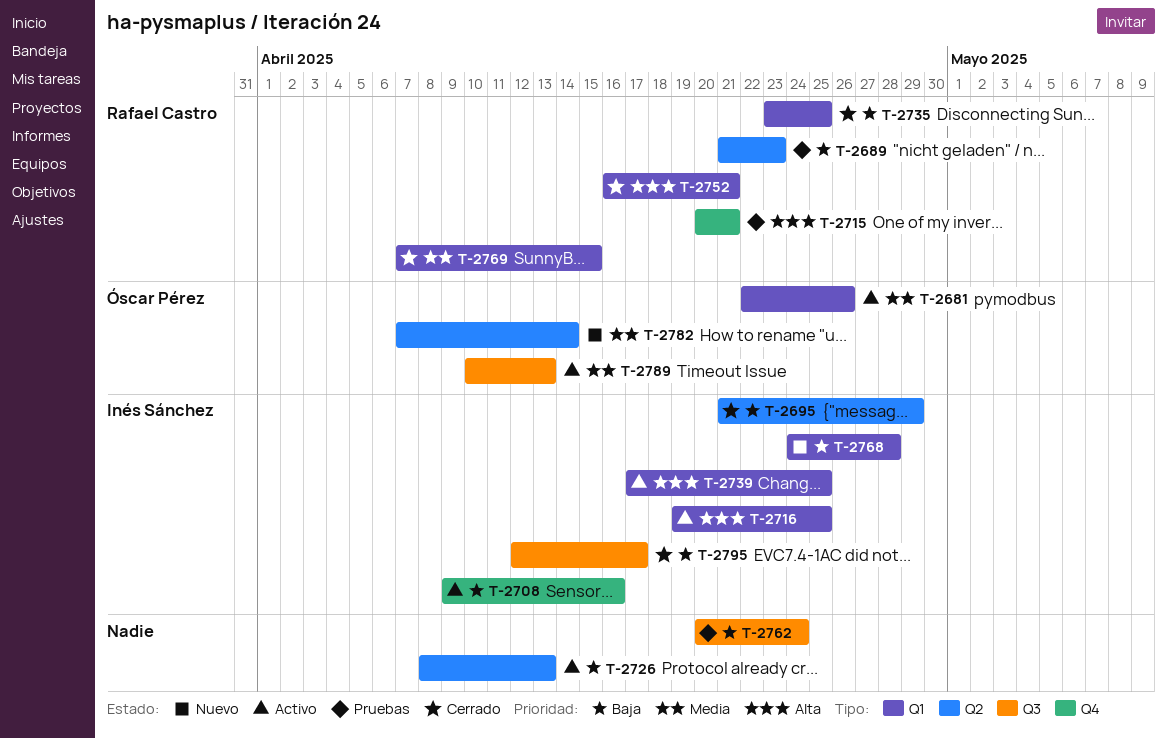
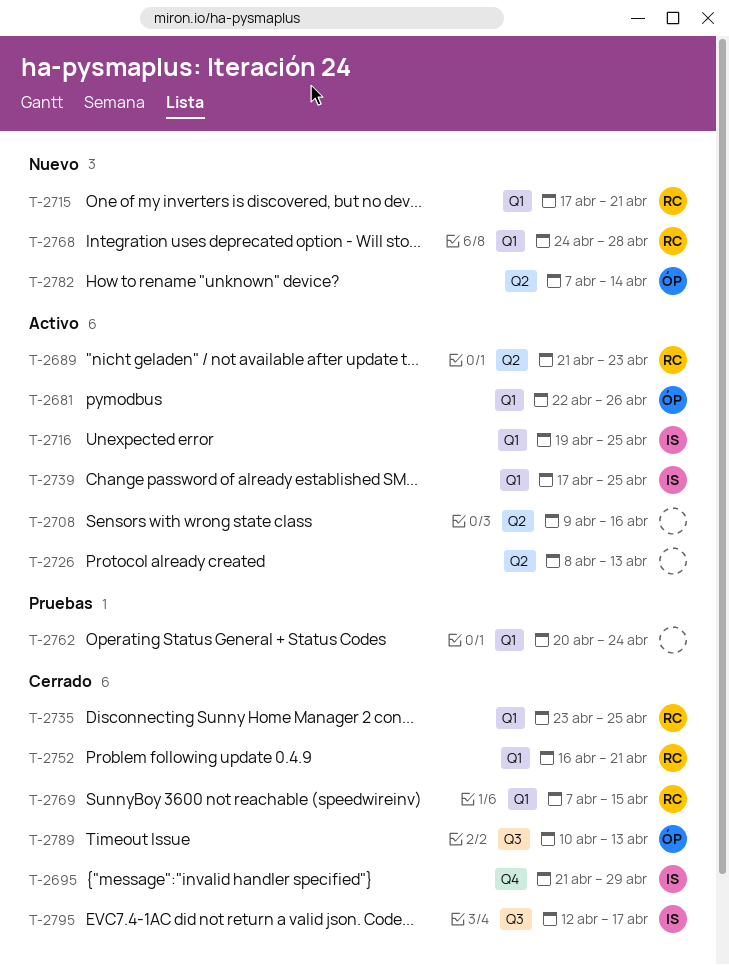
T-2689, status: Pruebas -> Activo
T-2695, label: Q2 -> Q4
T-2708, owner: Inés Sánchez -> none
T-2708, label: Q4 -> Q2
T-2715, status: Pruebas -> Nuevo
T-2715, label: Q4 -> Q1
T-2715, start: Apr 20 -> Apr 17
T-2762, label: Q3 -> Q1
T-2768, owner: Inés Sánchez -> Rafael Castro
T-2789, status: Activo -> Cerrado

